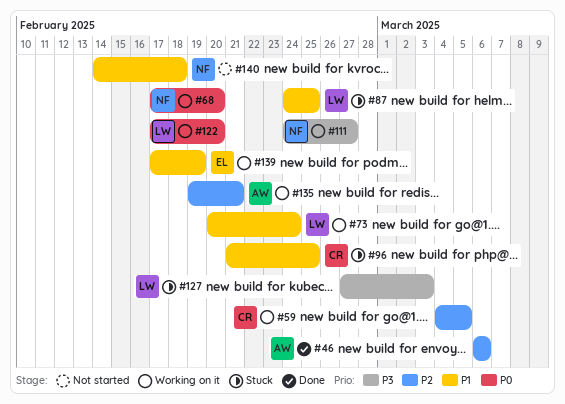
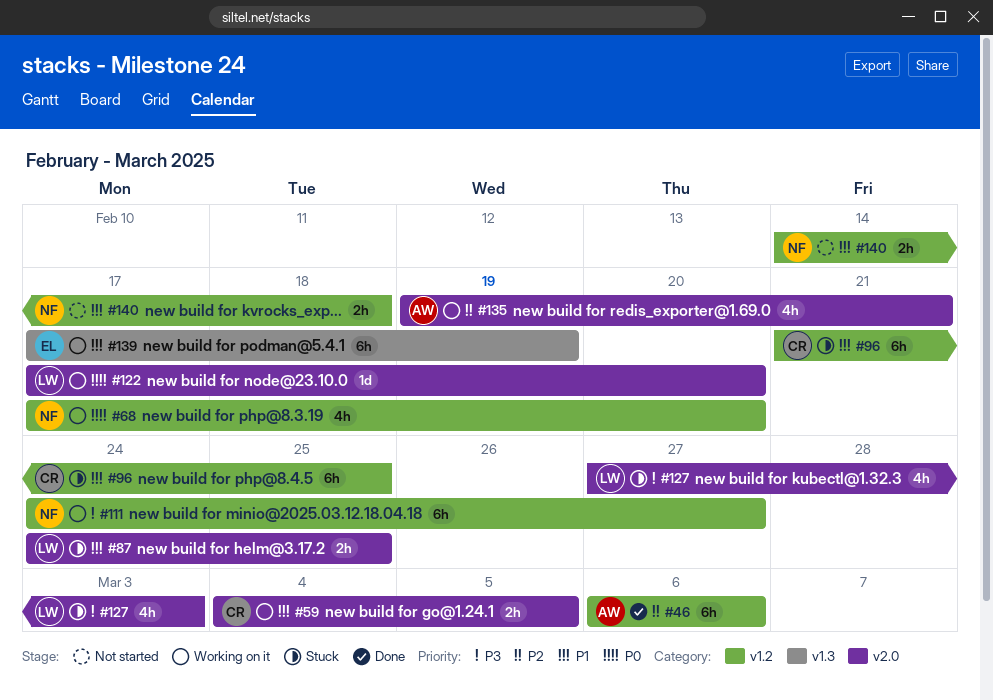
#59, priority: P2 -> P1
#73: present -> none

